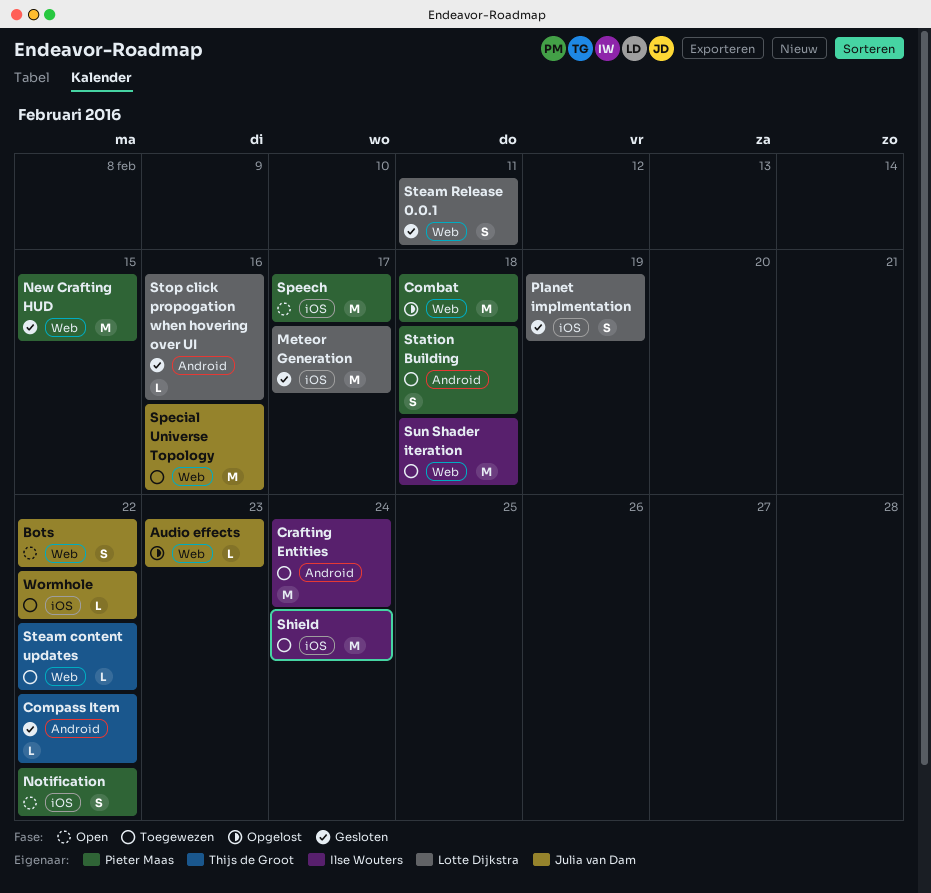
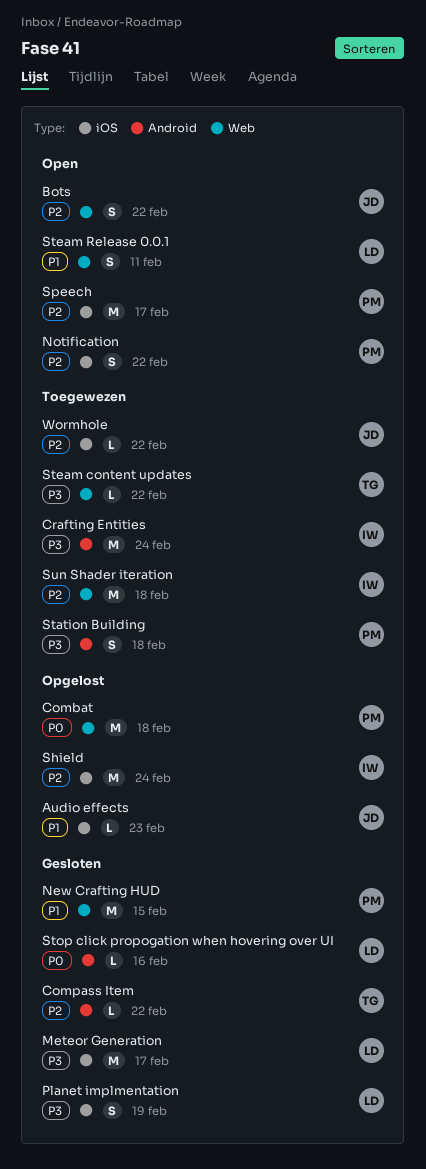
Audio effects, label: Web -> iOS
Shield, status: Toegewezen -> Opgelost
Special Universe Topology: present -> none
Steam Release 0.0.1, status: Gesloten -> Open

